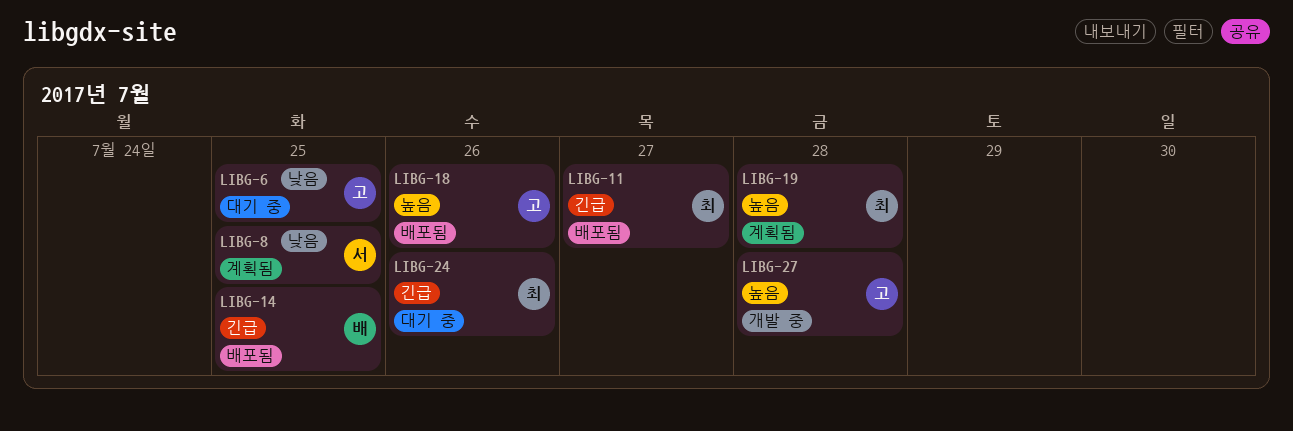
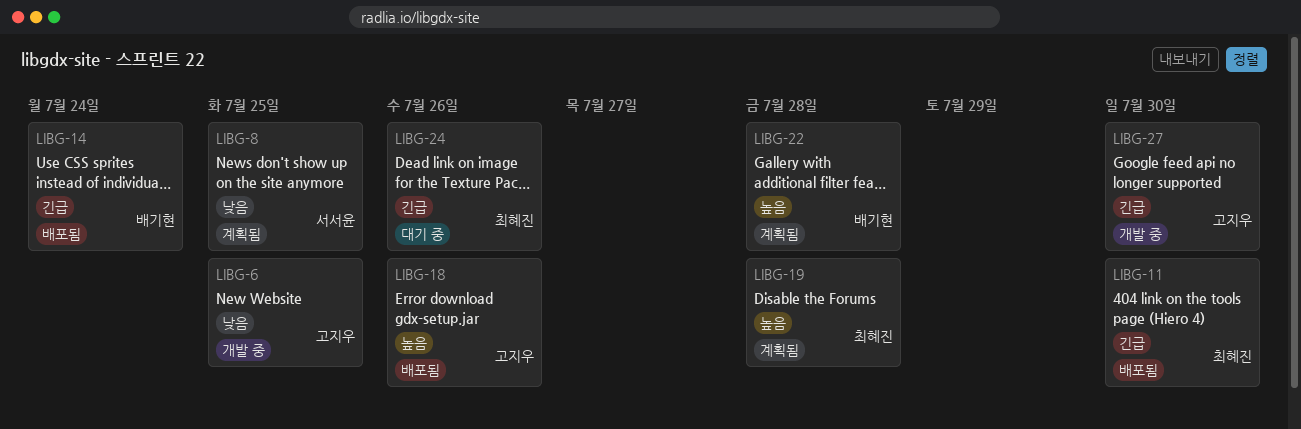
LIBG-6, status: 대기 중 -> 개발 중
LIBG-11, due: Jul 27 -> Jul 30
LIBG-14, due: Jul 25 -> Jul 24
LIBG-22: none -> present
LIBG-27, priority: 높음 -> 긴급
LIBG-27, due: Jul 28 -> Jul 30

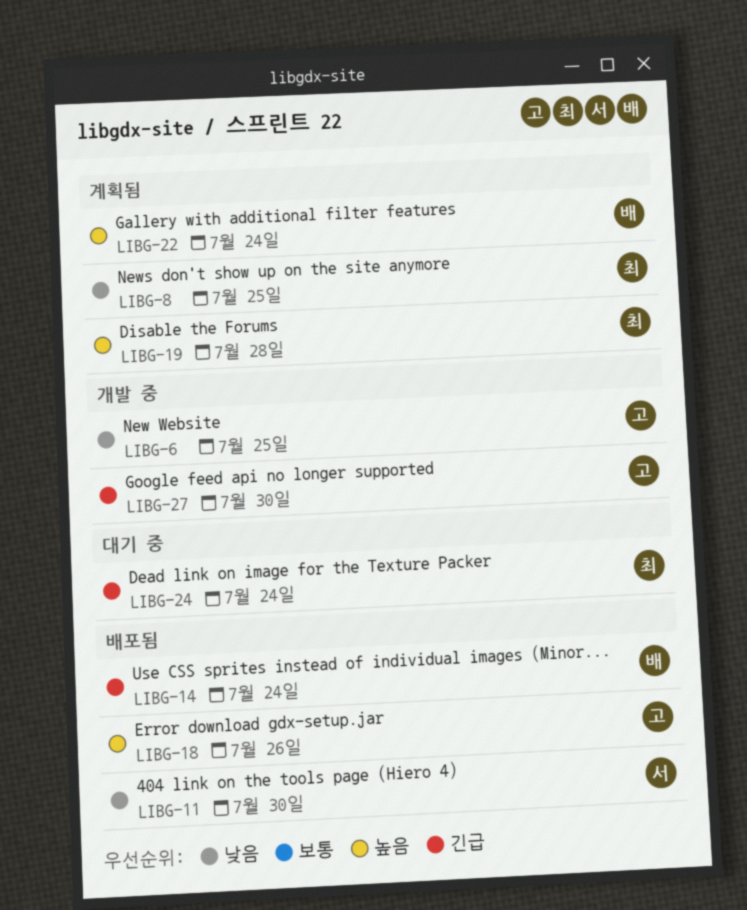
LIBG-8, owner: 서서윤 -> 최혜진
LIBG-11, owner: 최혜진 -> 서서윤
LIBG-11, priority: 긴급 -> 낮음
LIBG-22, due: Jul 28 -> Jul 24
LIBG-24, due: Jul 26 -> Jul 24

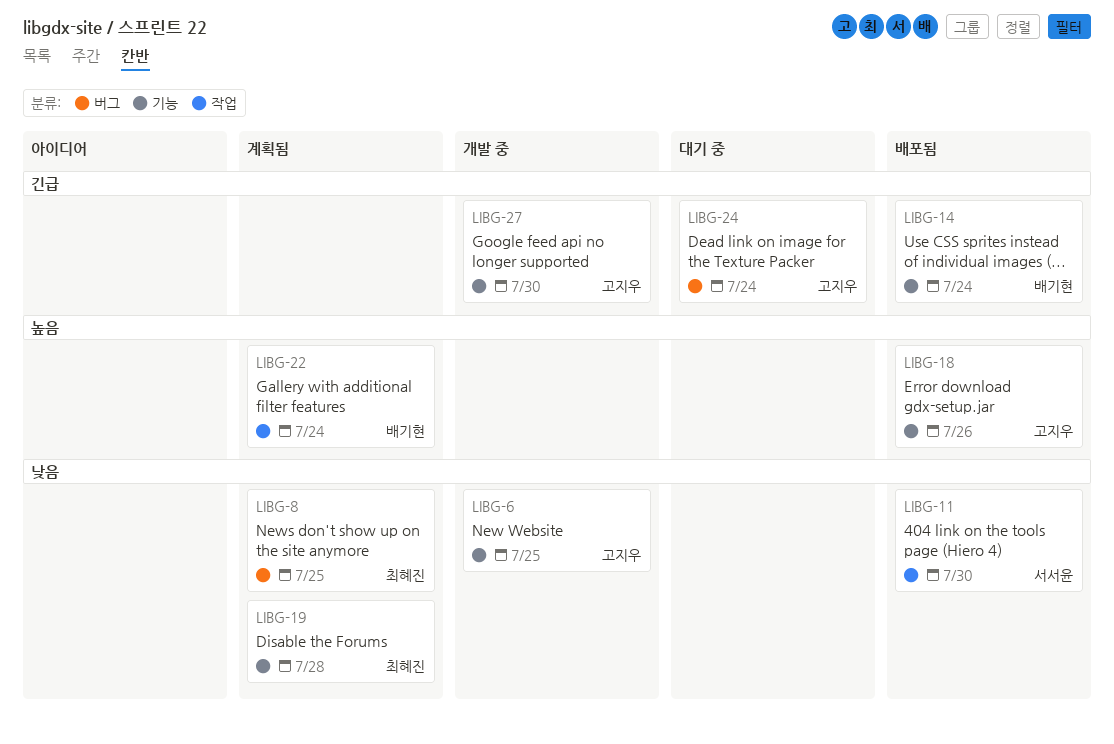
LIBG-19, priority: 높음 -> 낮음
LIBG-24, owner: 최혜진 -> 고지우

